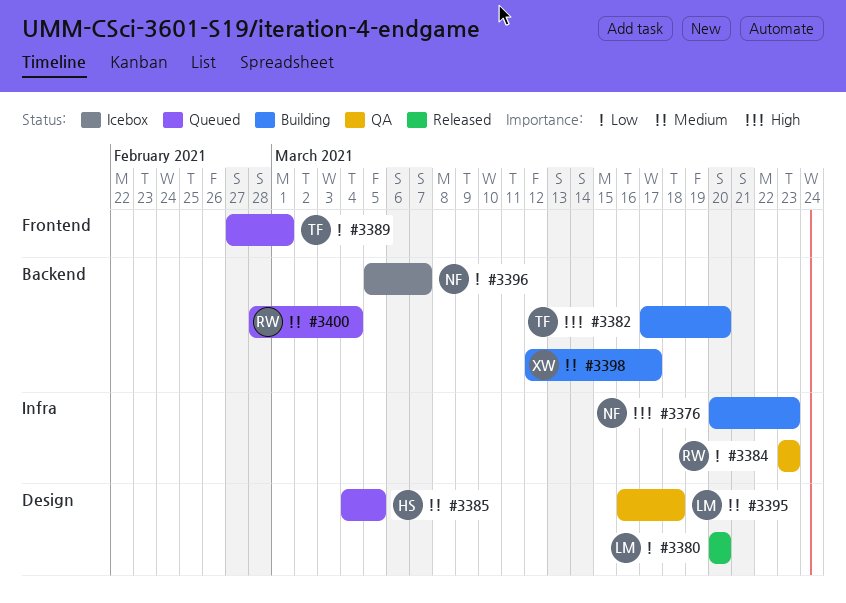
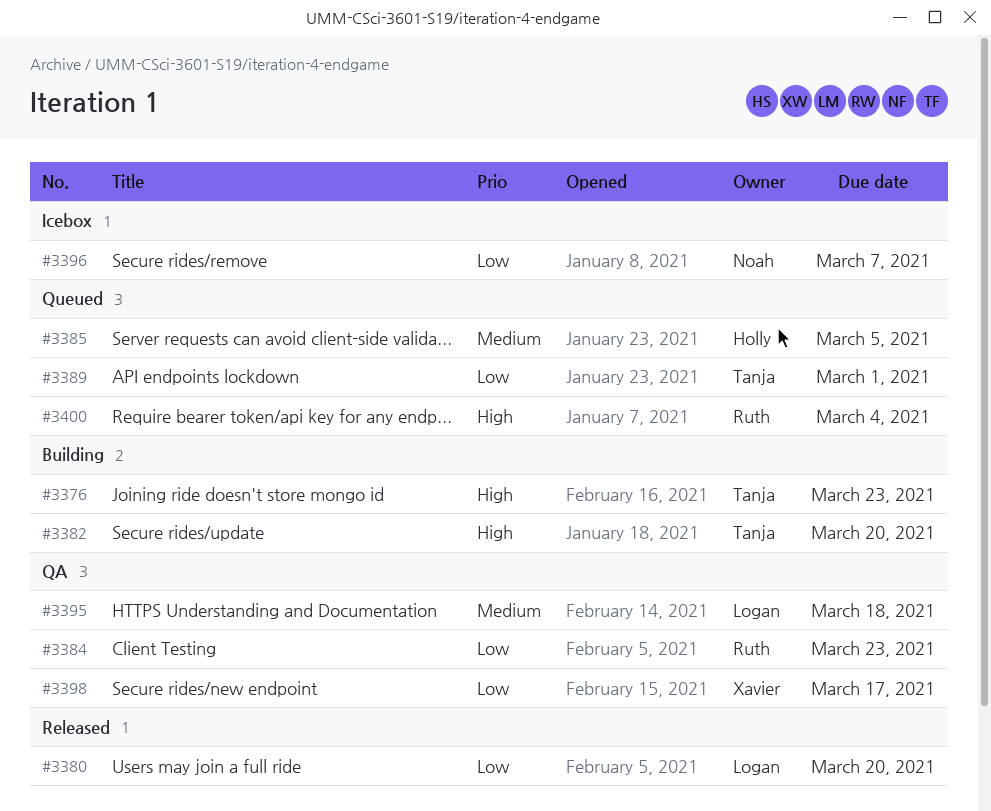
#3376, owner: Noah -> Tanja
#3398, status: Building -> QA
#3398, priority: Medium -> Low
#3400, priority: Medium -> High

